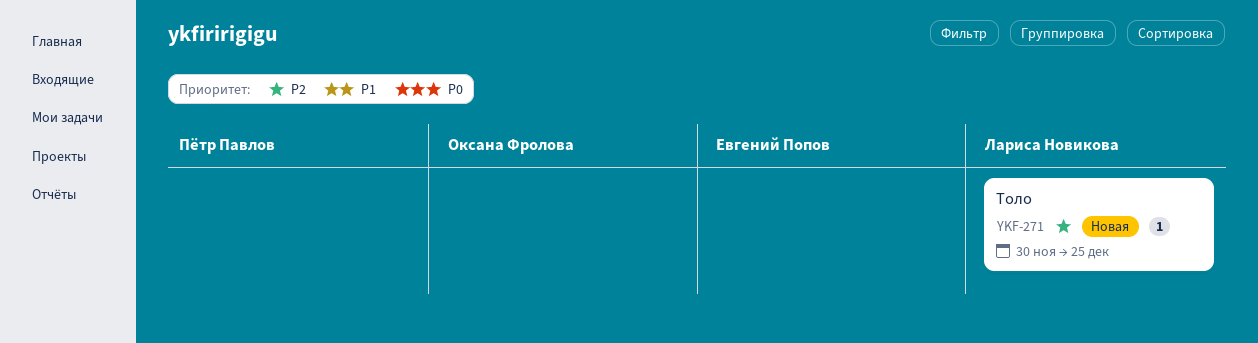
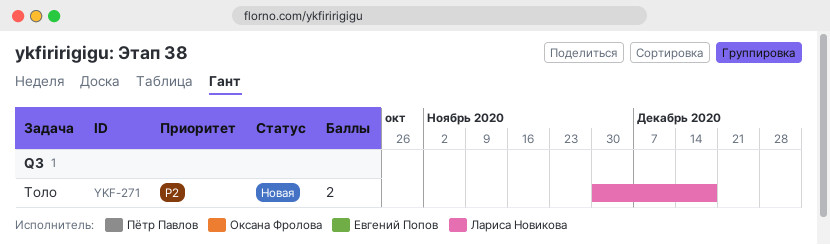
YKF-271, estimate: 1 -> 2
YKF-271, due: Dec 25 -> Dec 18

